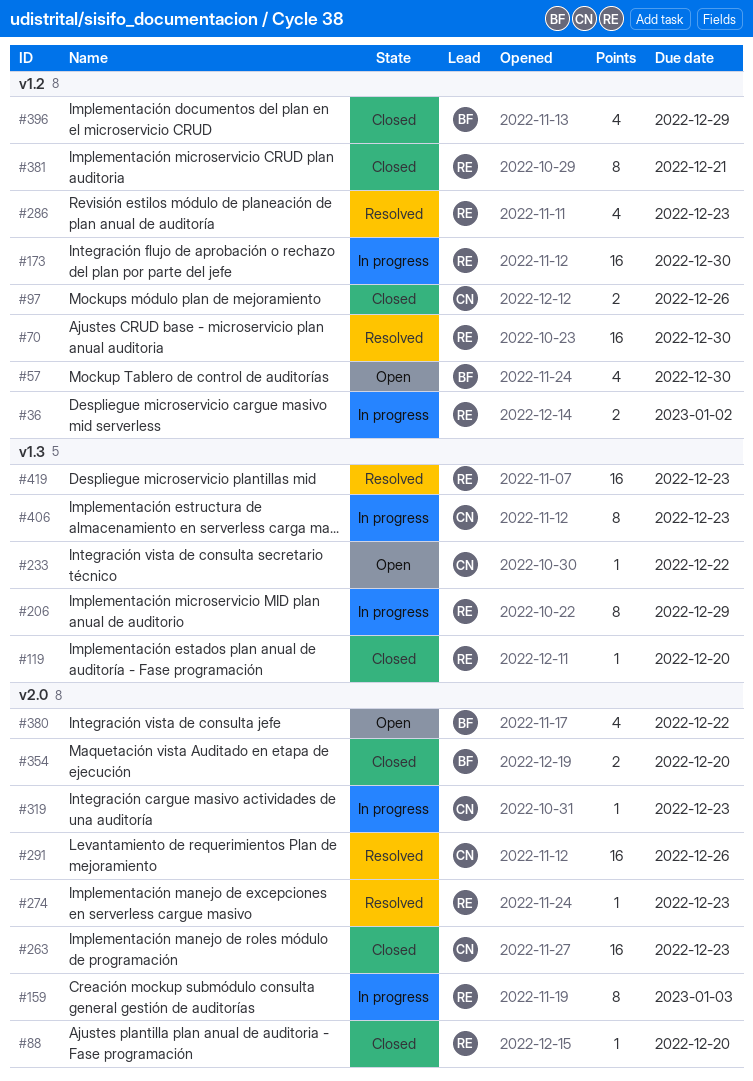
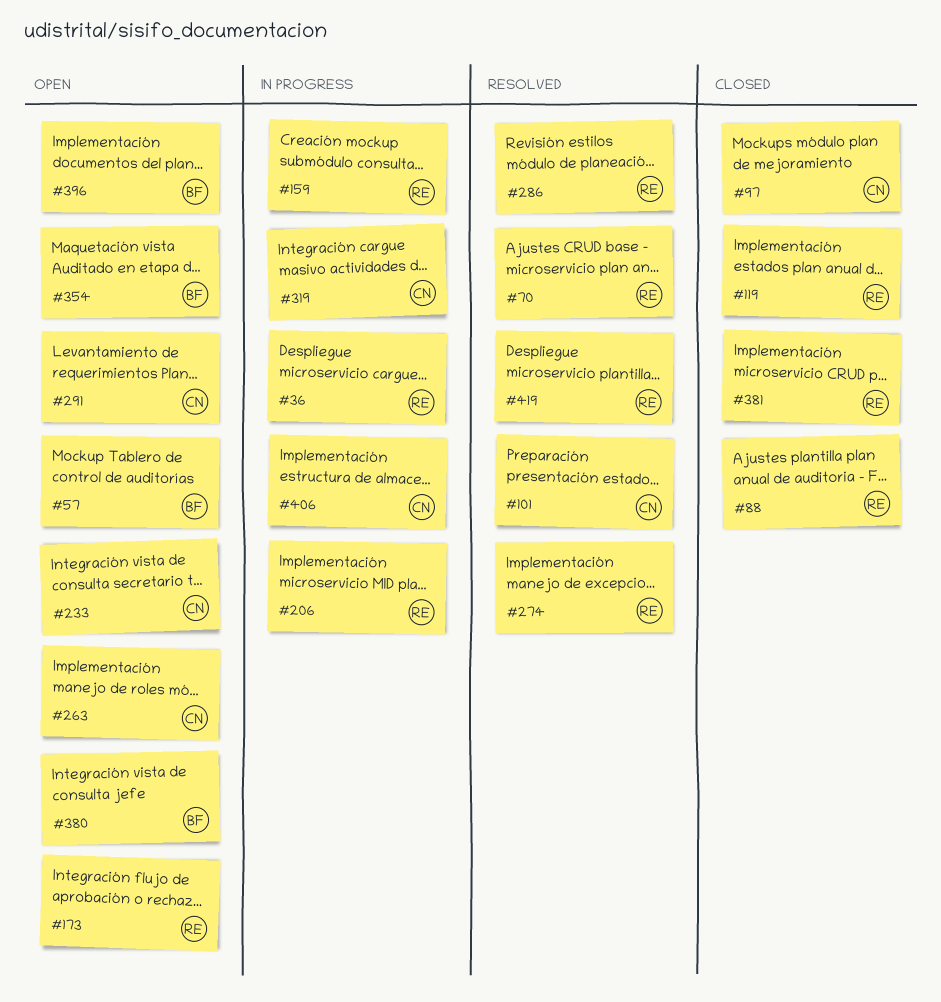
#101: none -> present
#173, status: In progress -> Open
#263, status: Closed -> Open
#291, status: Resolved -> Open
#354, status: Closed -> Open
#396, status: Closed -> Open

